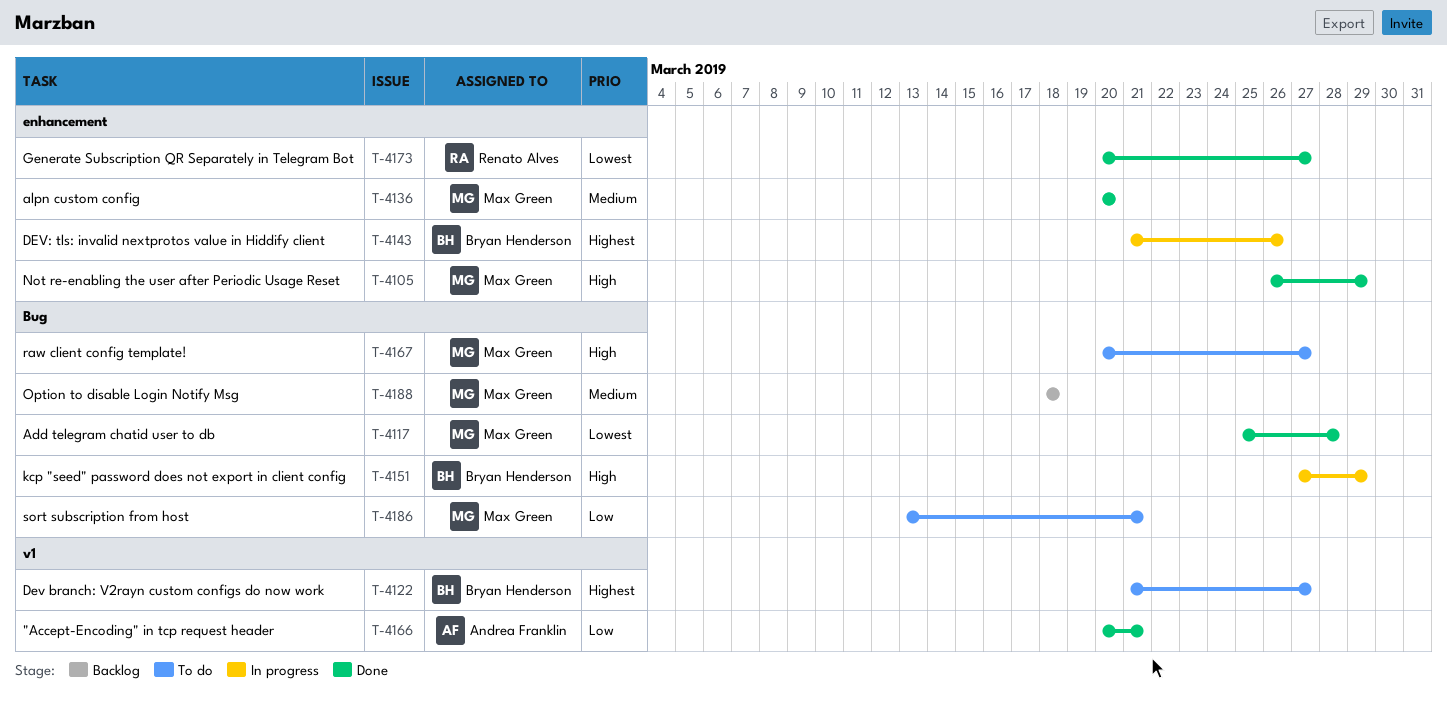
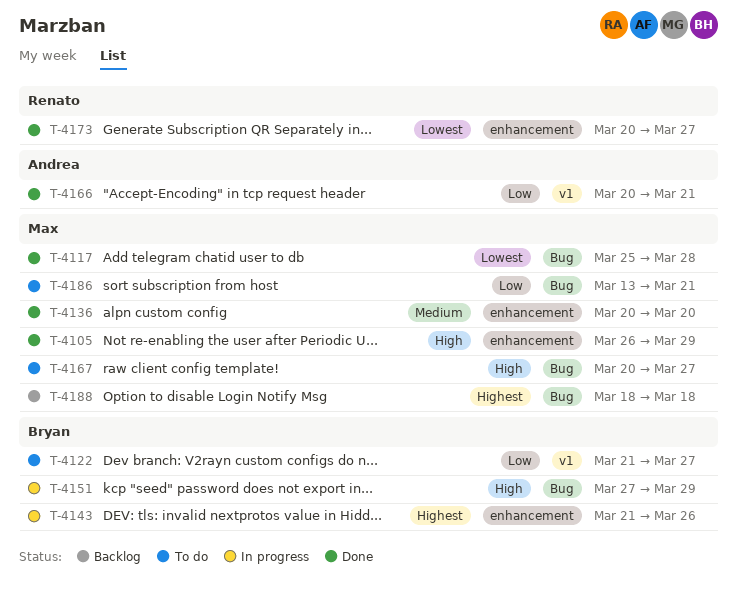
T-4122, priority: Highest -> Low
T-4188, priority: Medium -> Highest

